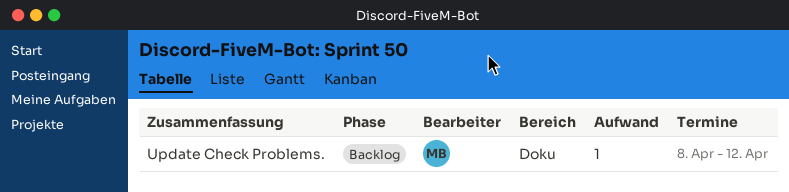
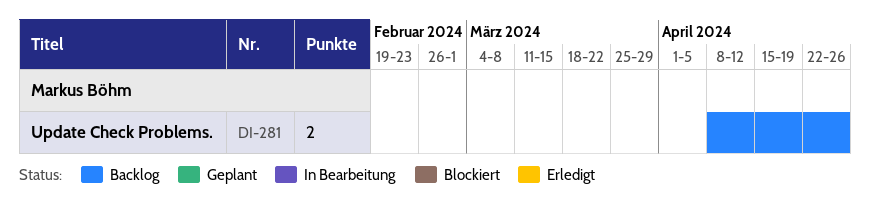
Update Check Problems., estimate: 1 -> 2
Update Check Problems., due: Apr 12 -> Apr 26

